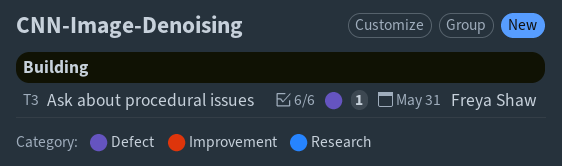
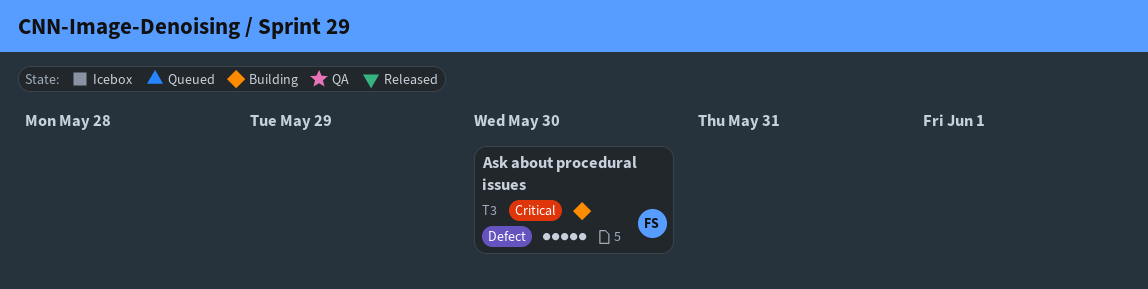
T3, estimate: 1 -> 5
T3, due: May 31 -> May 30

